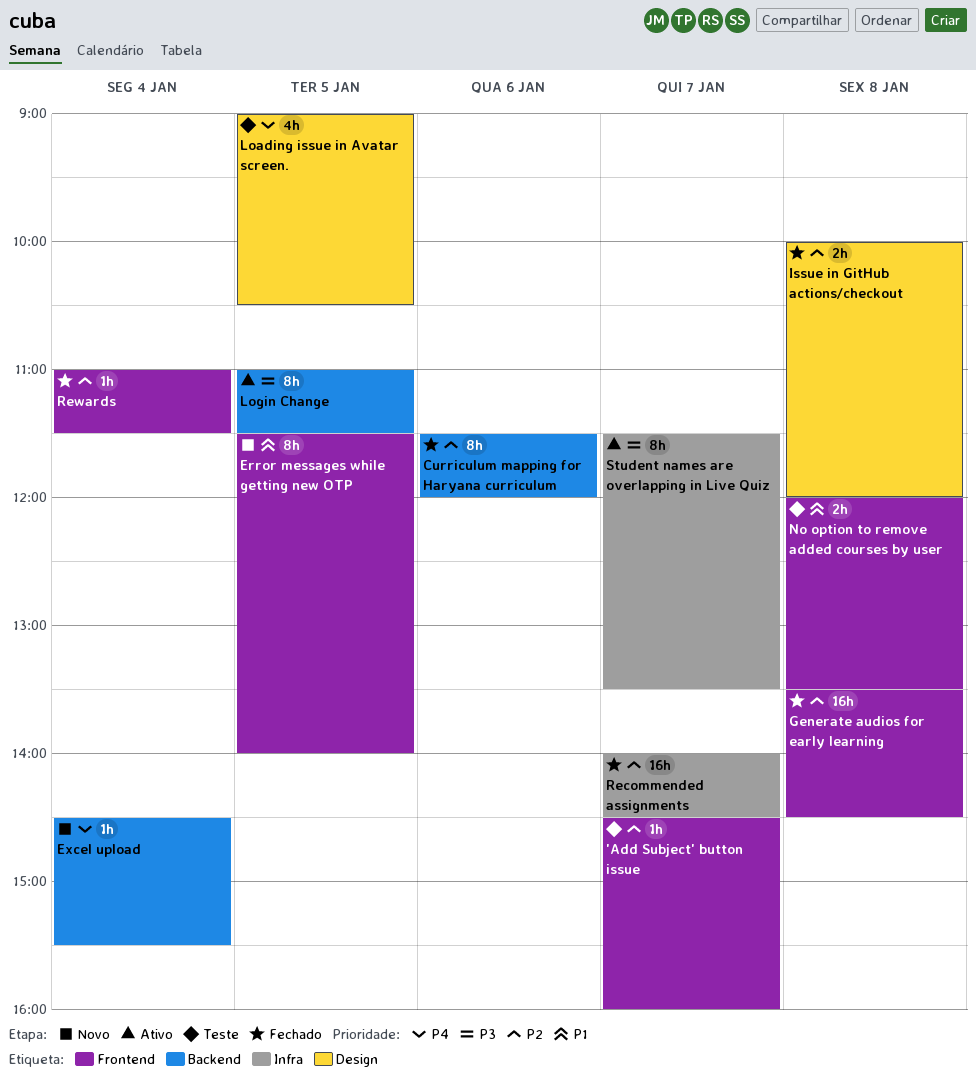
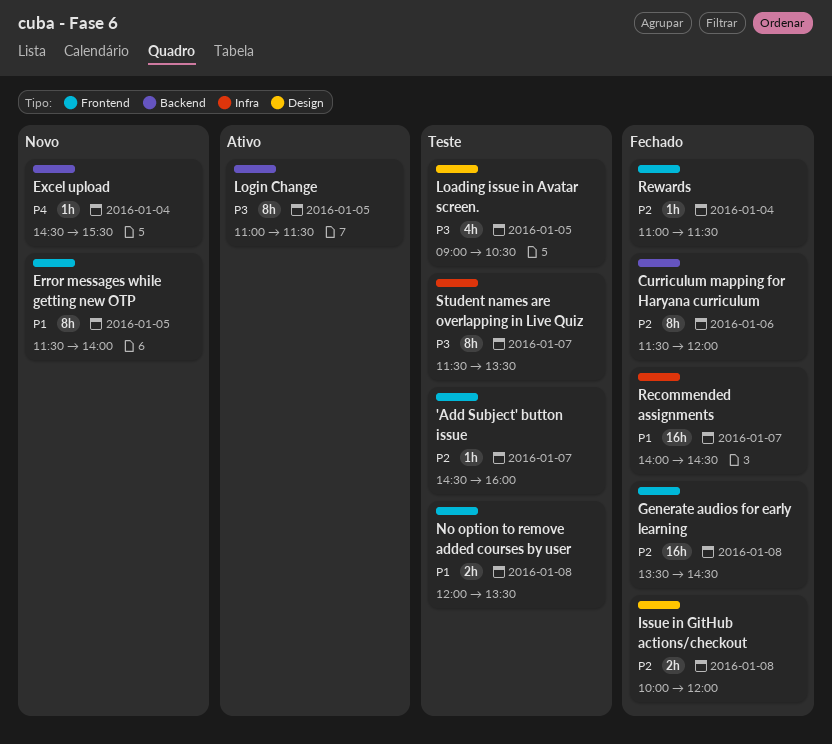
Loading issue in Avatar screen., priority: P4 -> P3
Recommended assignments, priority: P2 -> P1
Student names are overlapping in Live Quiz, status: Ativo -> Teste

